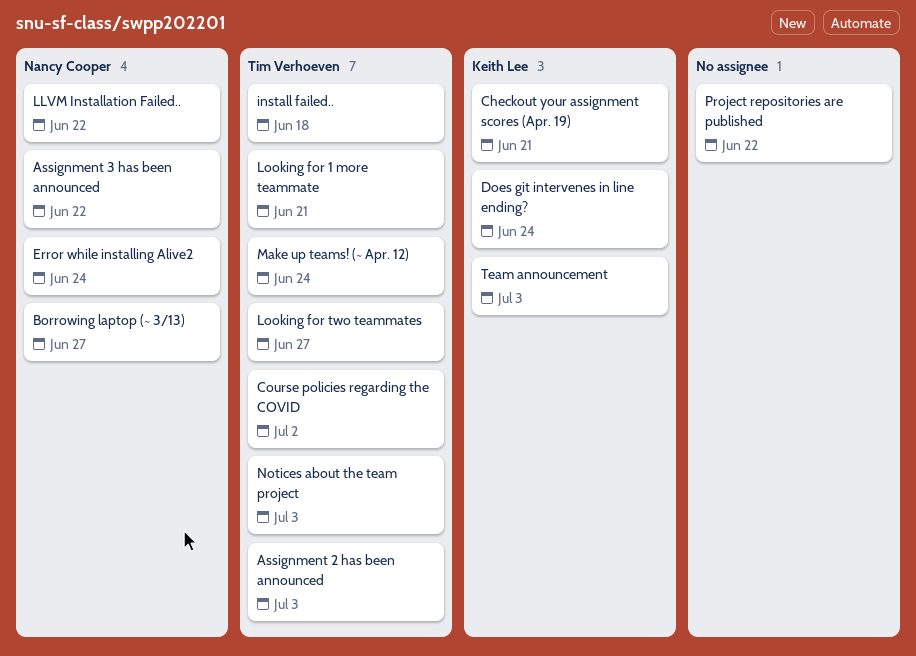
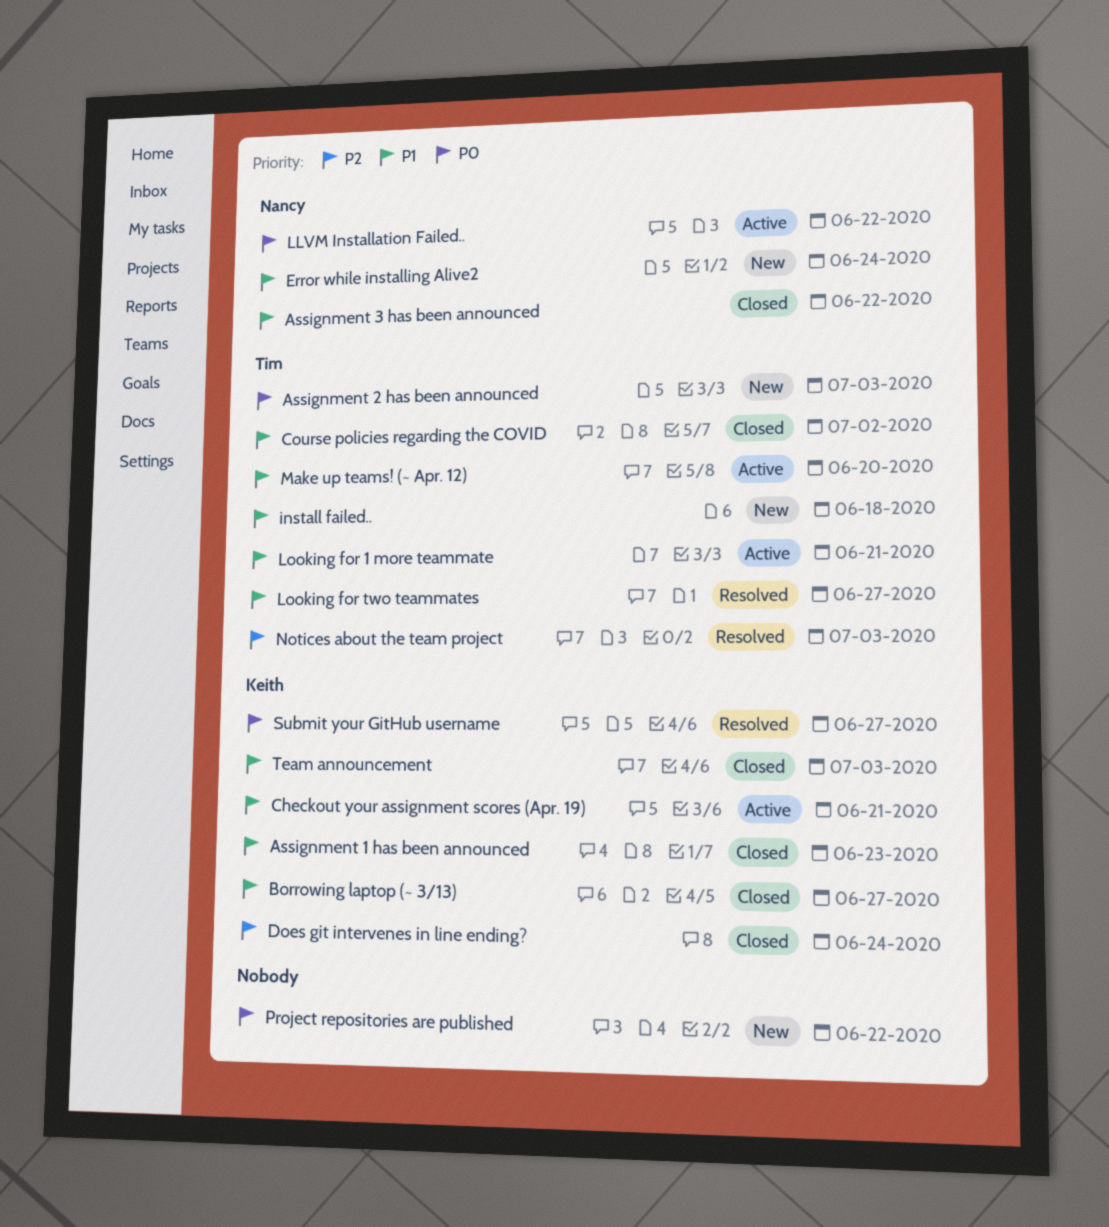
Assignment 1 has been announced: none -> present
Borrowing laptop (~ 3/13), owner: Nancy Cooper -> Keith Lee
Make up teams! (~ Apr. 12), due: Jun 24 -> Jun 20
Submit your GitHub username: none -> present

